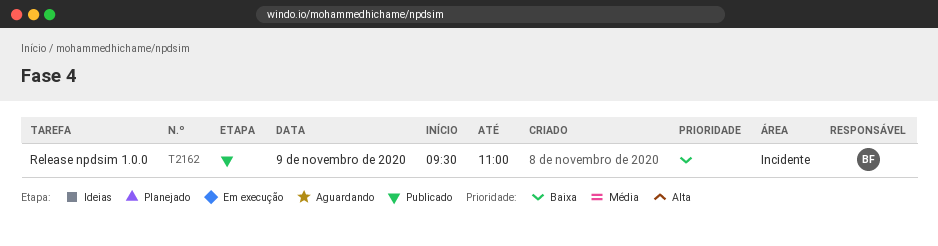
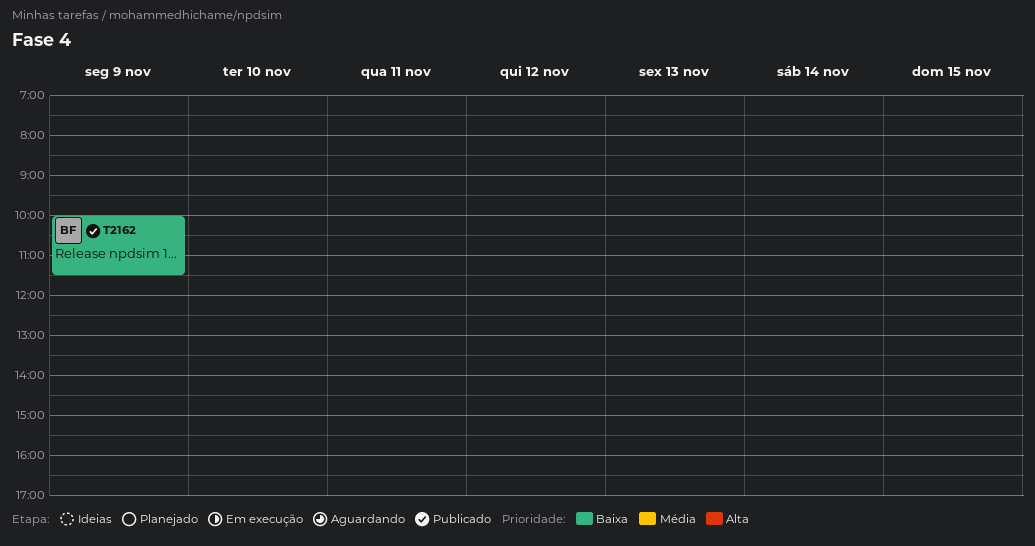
T2162, begins: 09:30 -> 10:00
T2162, ends: 11:00 -> 11:30

